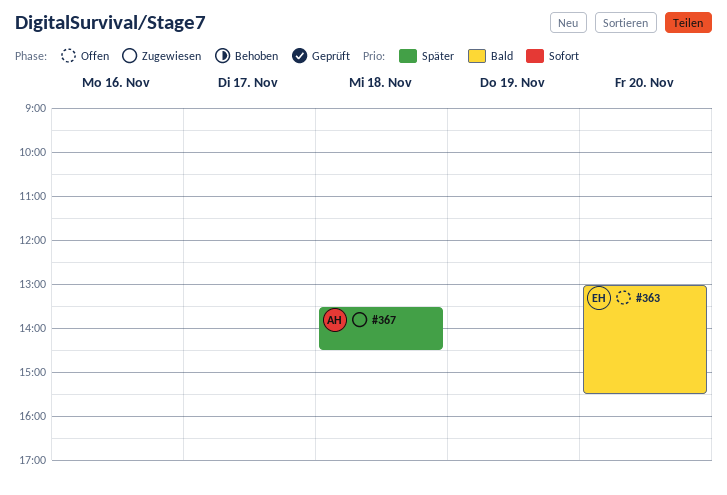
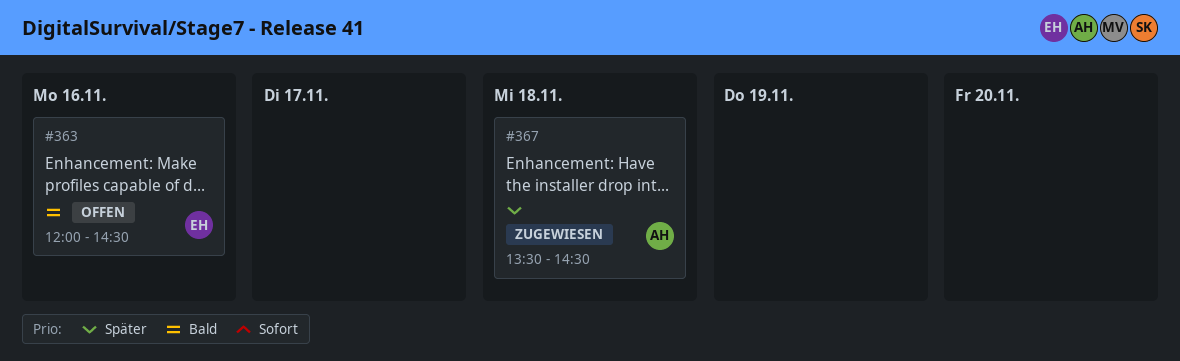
#363, day: Nov 20 -> Nov 16
#363, begins: 13:00 -> 12:00
#363, ends: 15:30 -> 14:30

